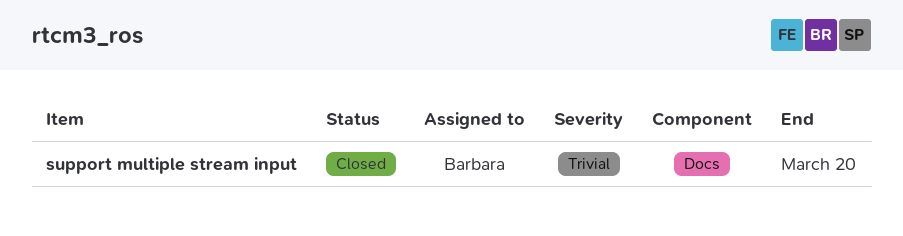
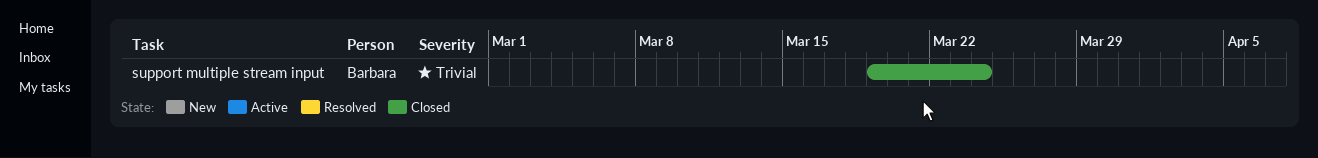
support multiple stream input, due: Mar 20 -> Mar 24

